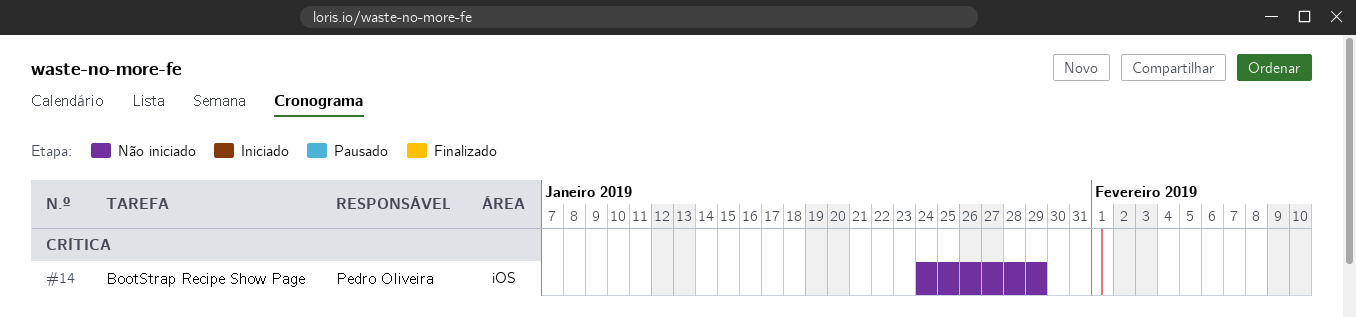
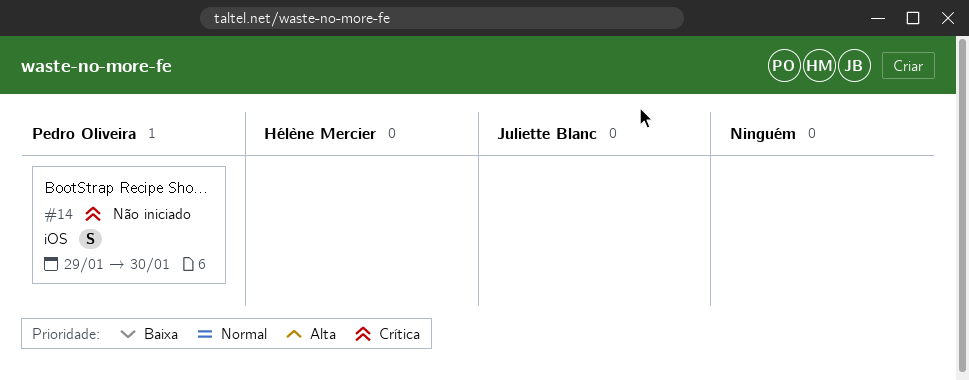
#14, start: Jan 24 -> Jan 29
#14, due: Jan 29 -> Jan 30

